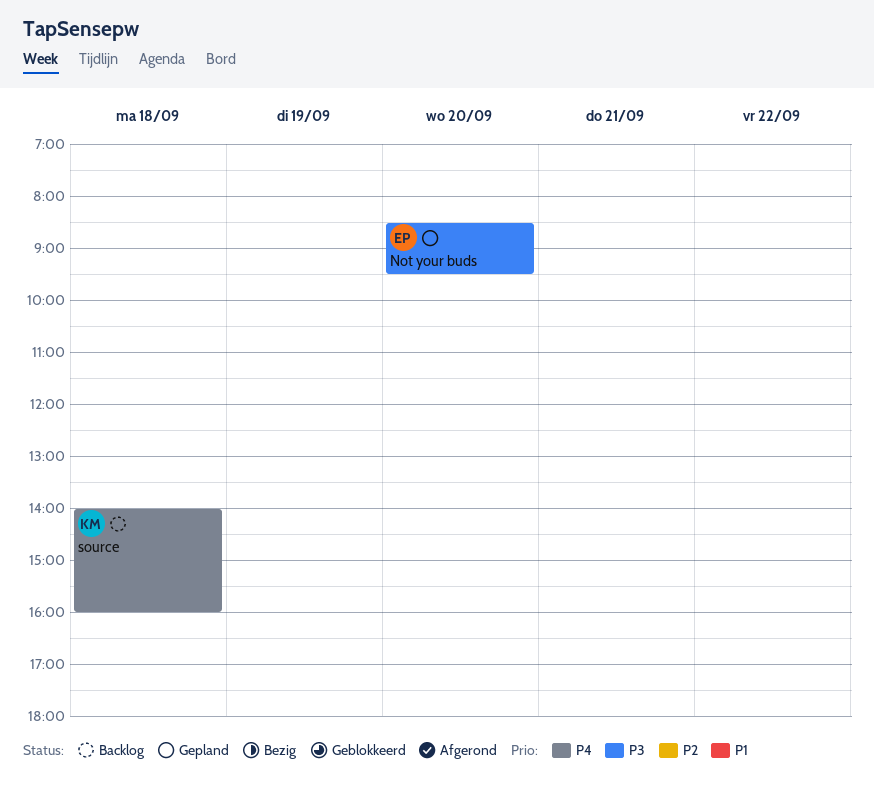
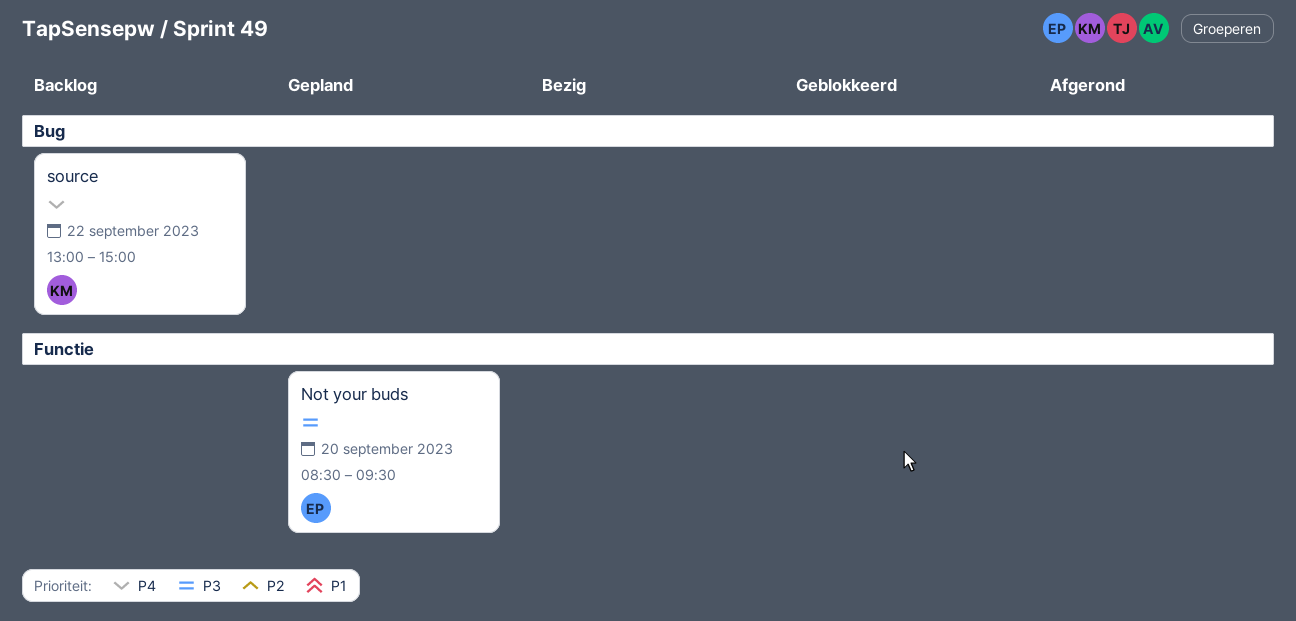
source, day: Sep 18 -> Sep 22
source, begins: 14:00 -> 13:00
source, ends: 16:00 -> 15:00

